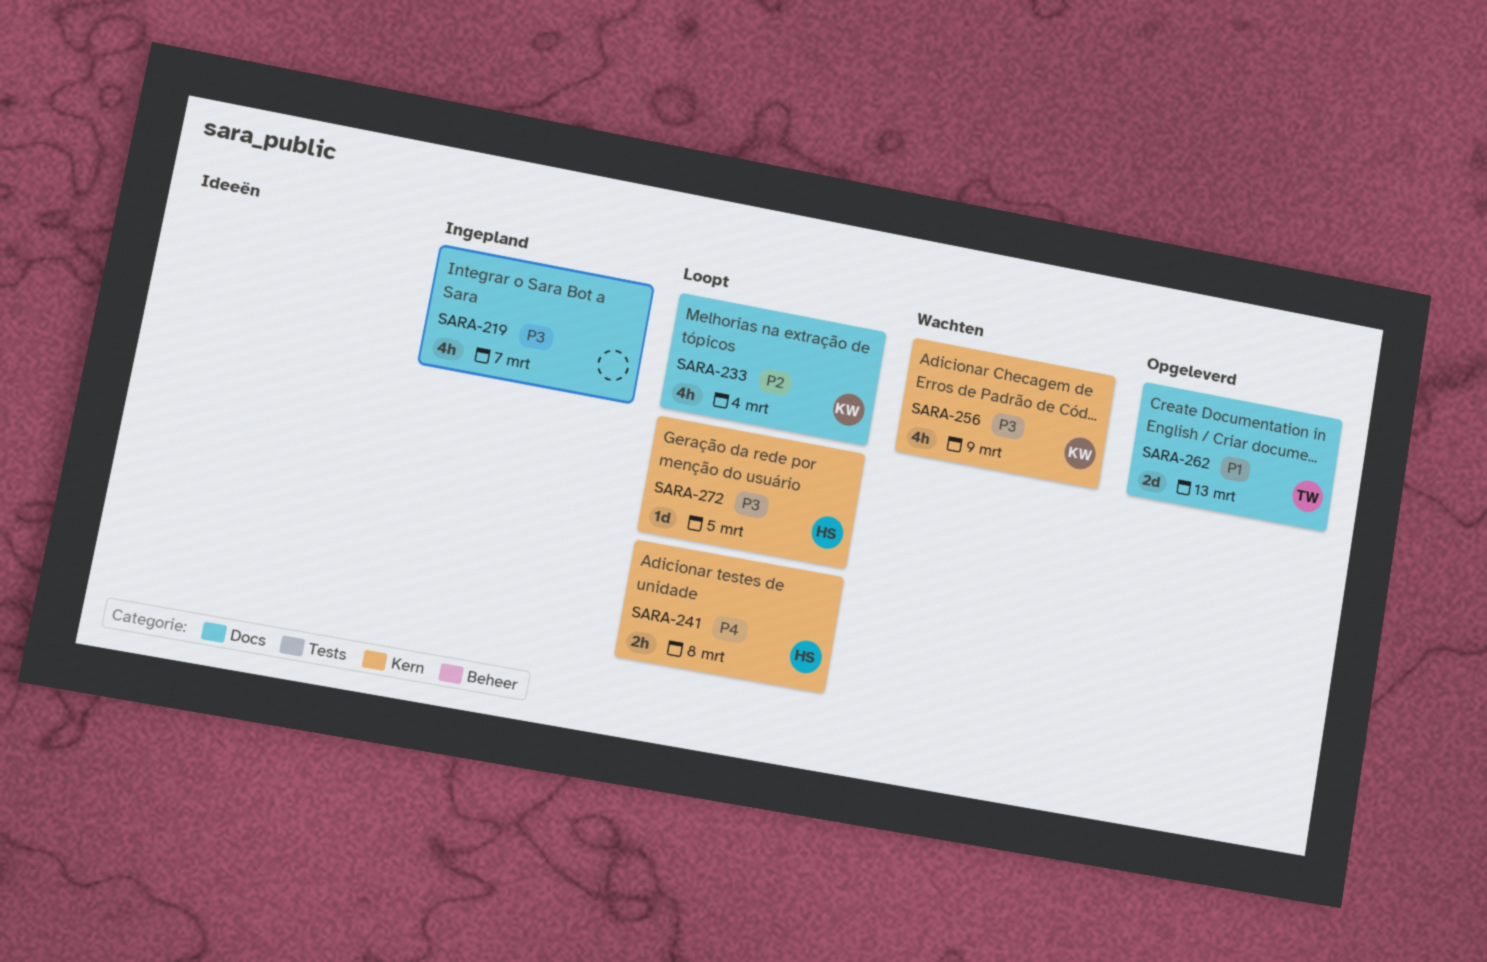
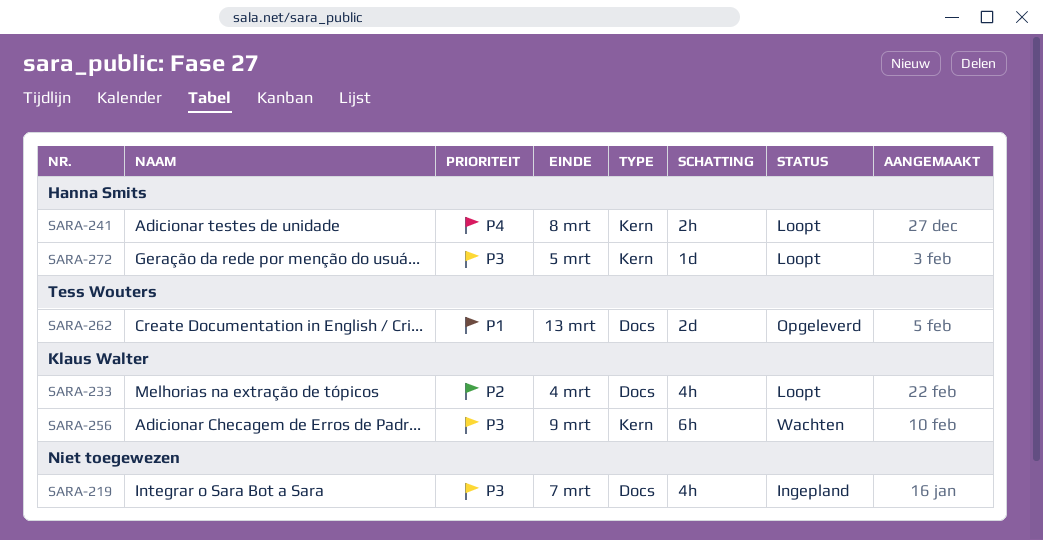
SARA-256, estimate: 4h -> 6h

